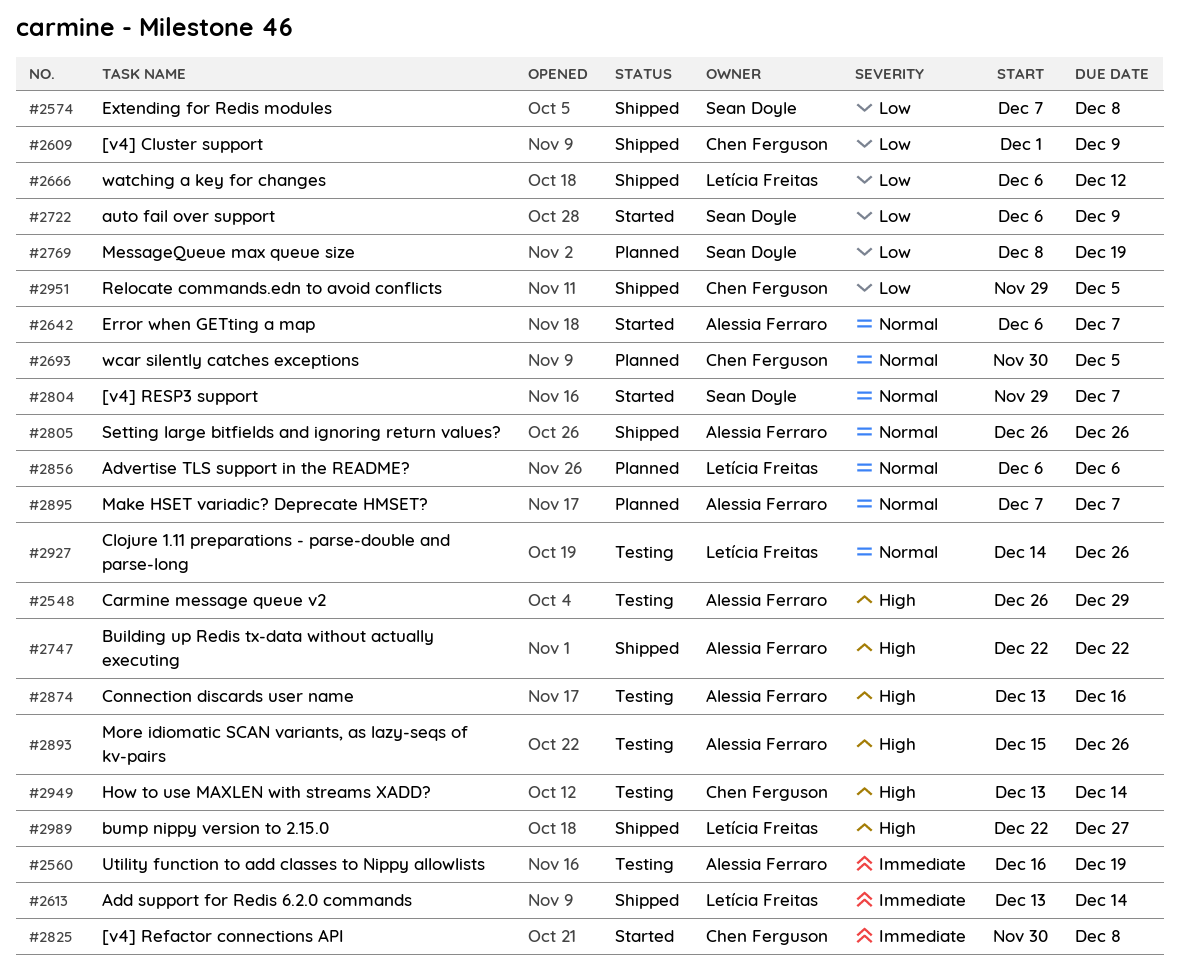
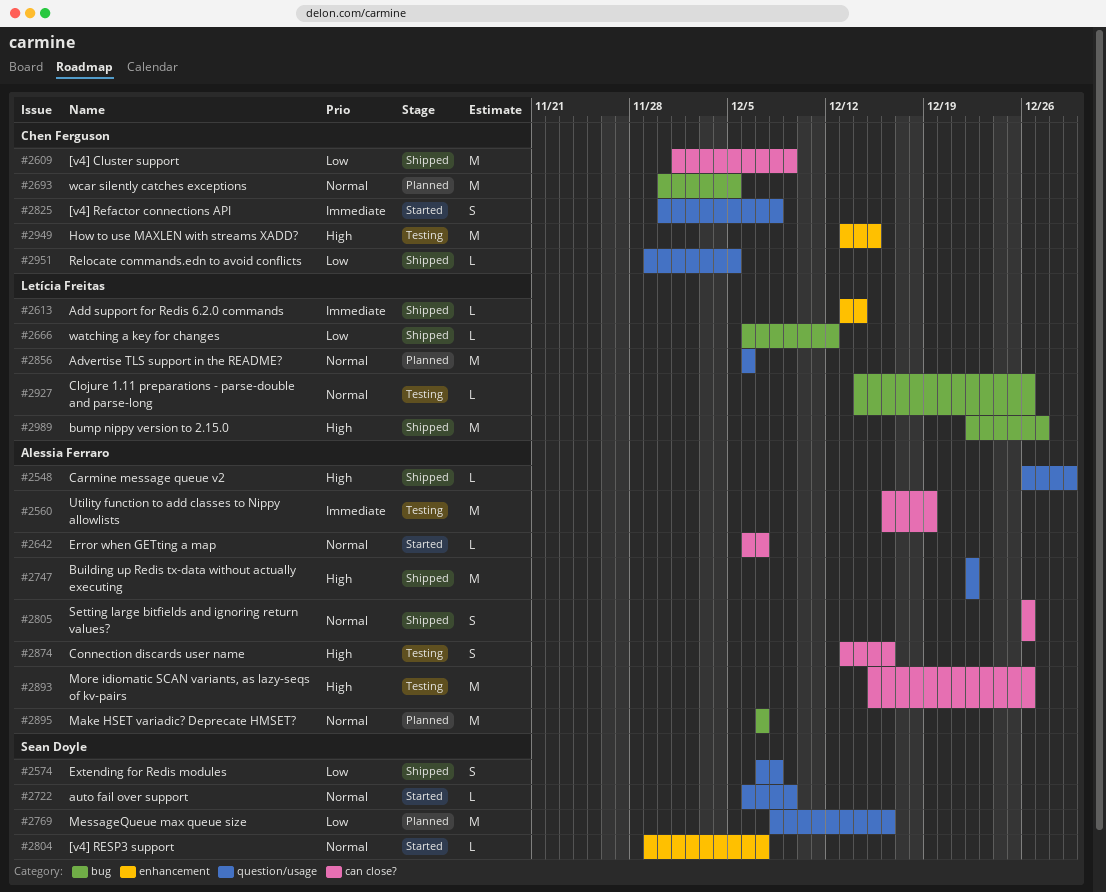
#2548, status: Testing -> Shipped
#2722, priority: Low -> Normal
#2769, due: Dec 19 -> Dec 16
#2949, due: Dec 14 -> Dec 15

